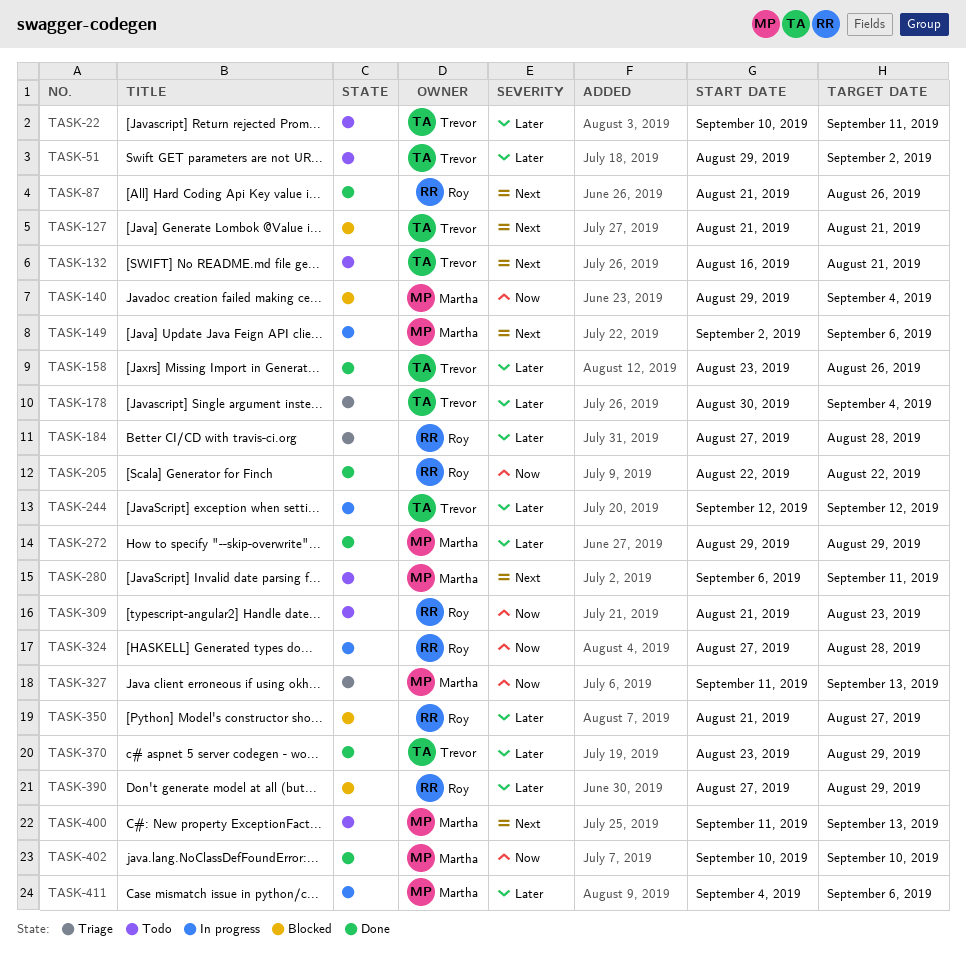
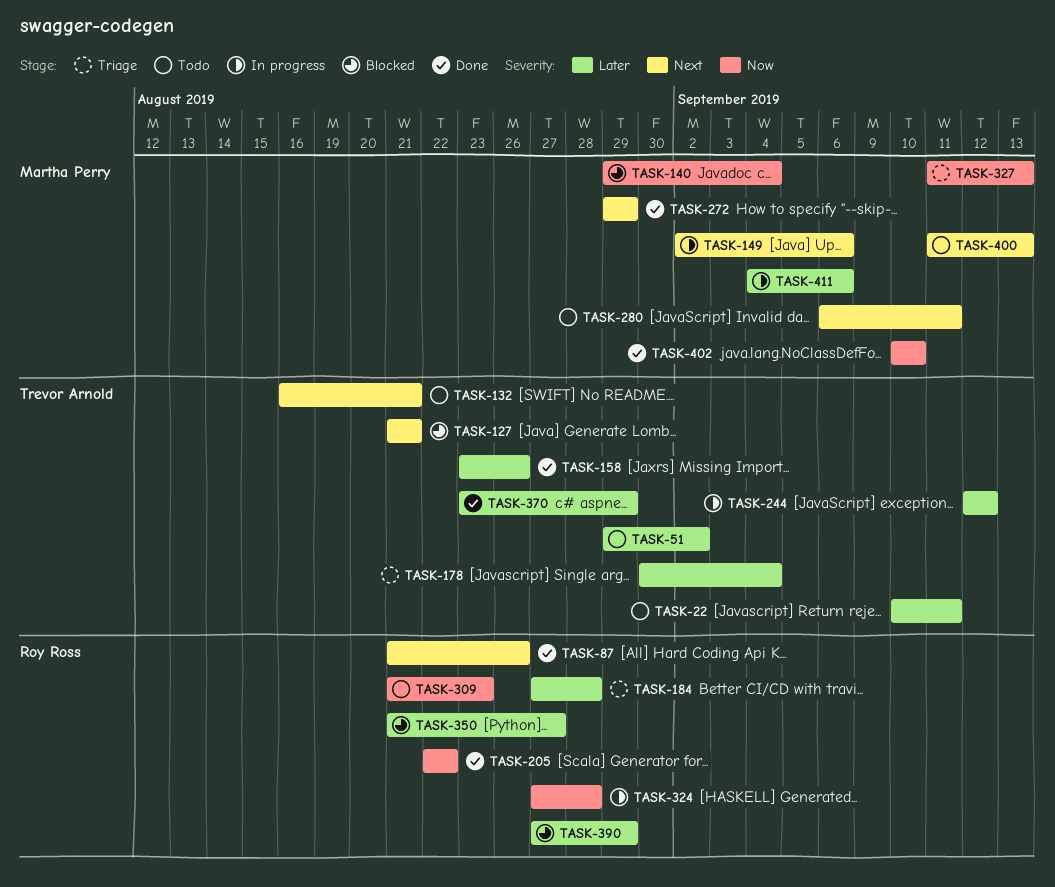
TASK-272, priority: Later -> Next

